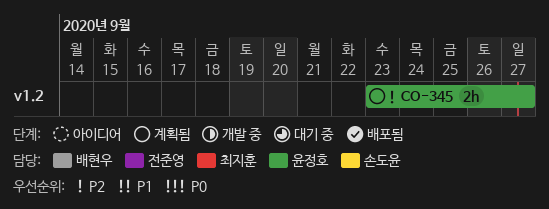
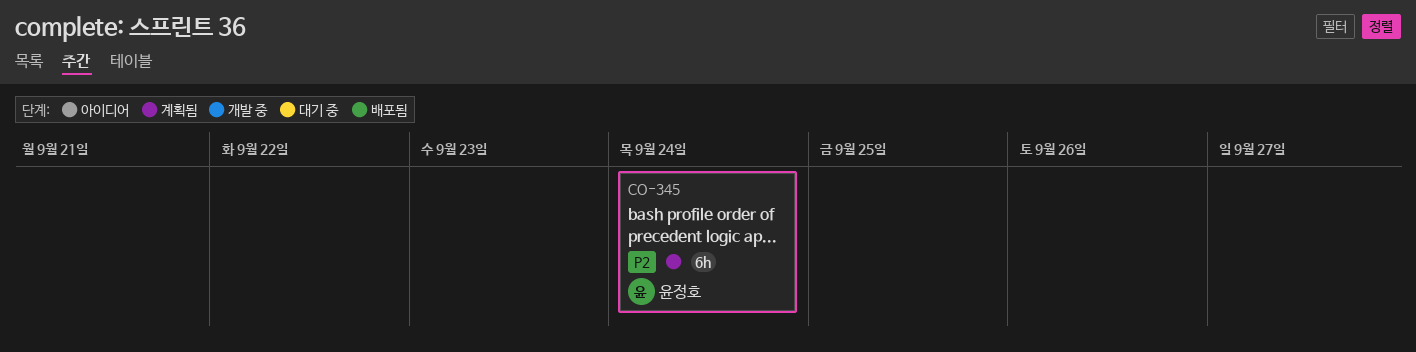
CO-345, estimate: 2h -> 6h
CO-345, due: Sep 27 -> Sep 24

